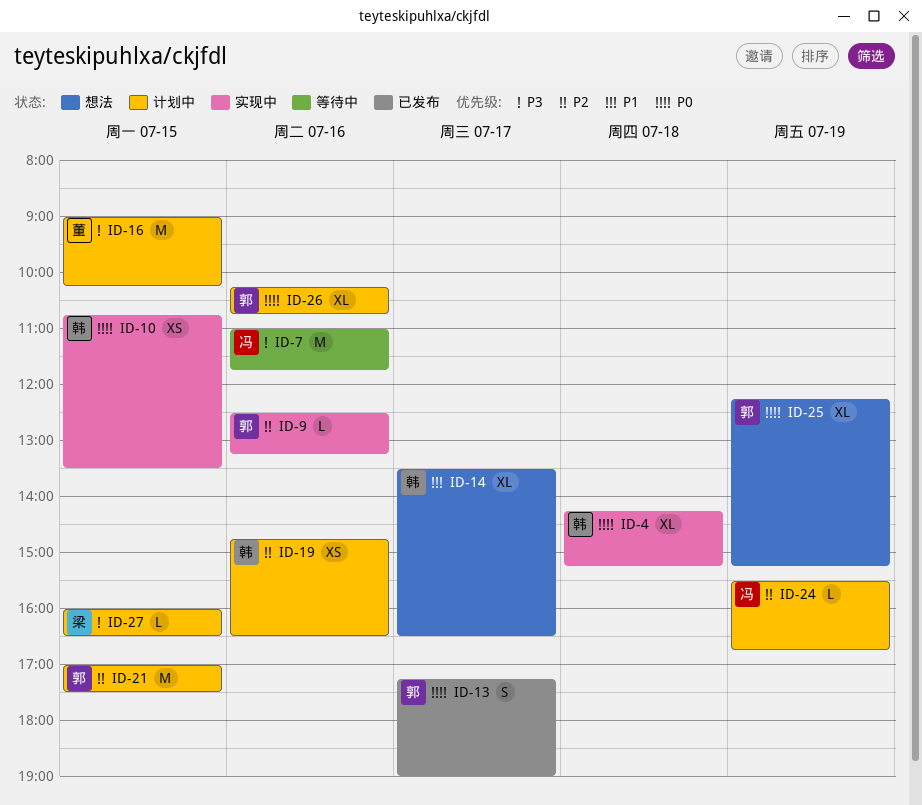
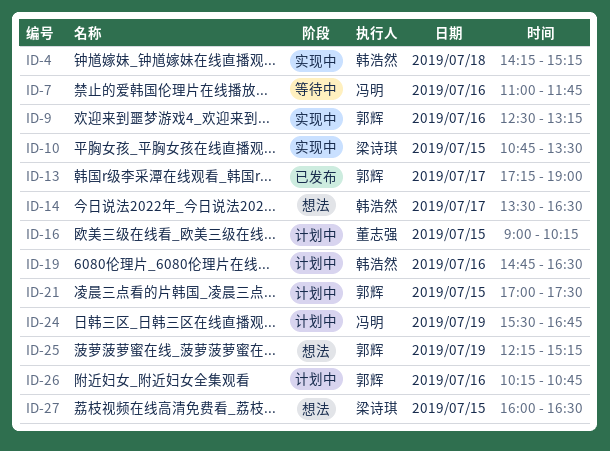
ID-10, owner: 韩浩然 -> 梁诗琪
ID-27, status: 计划中 -> 想法

